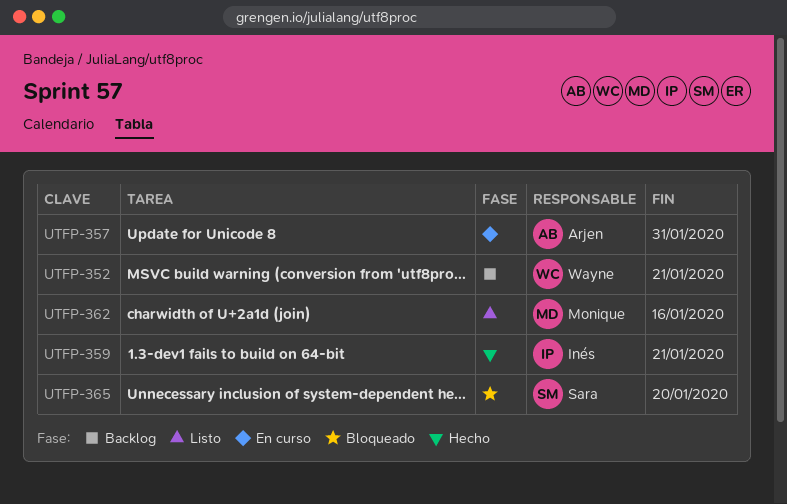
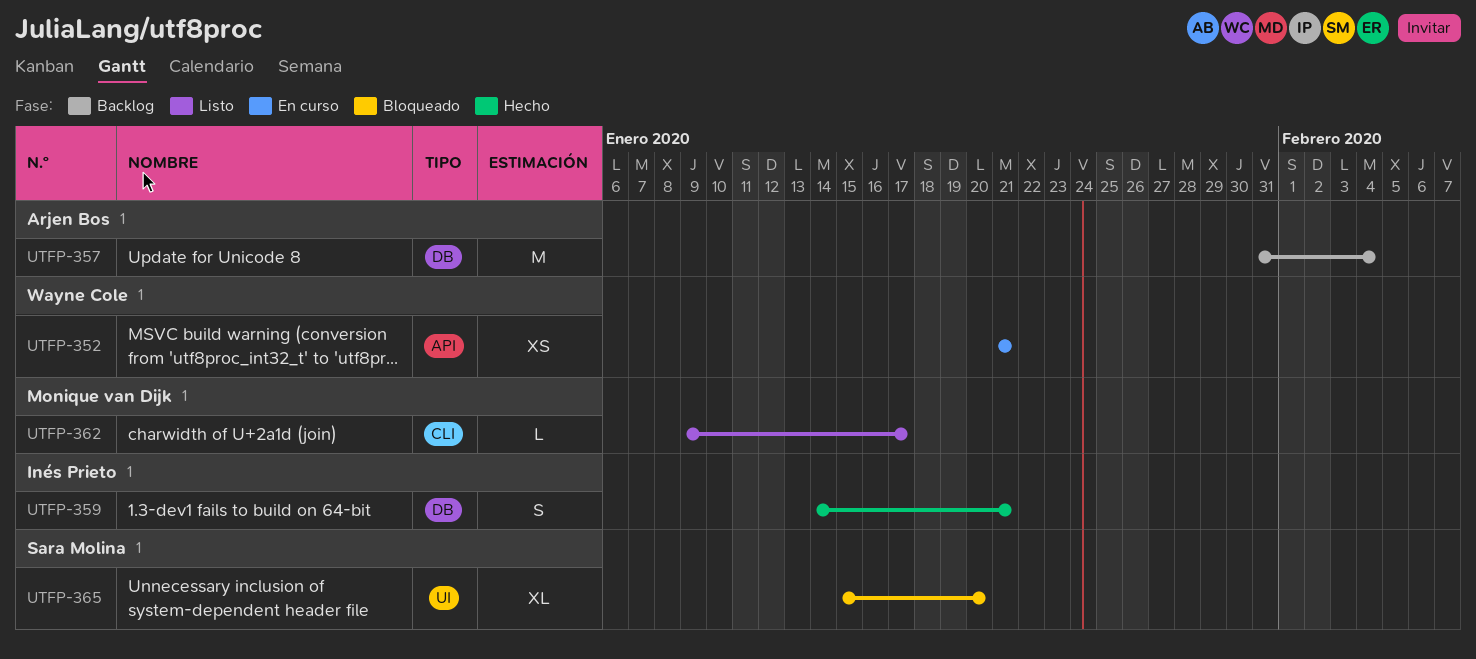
UTFP-352, status: Backlog -> En curso
UTFP-357, status: En curso -> Backlog
UTFP-357, due: Jan 31 -> Feb 4
UTFP-362, due: Jan 16 -> Jan 17

